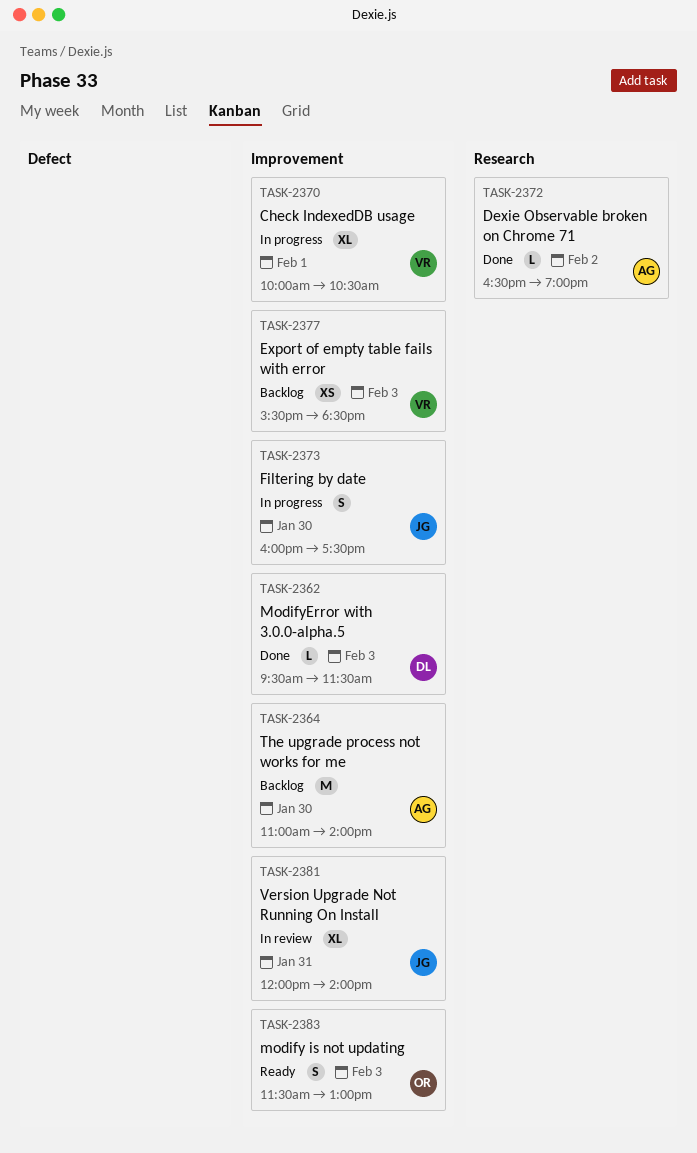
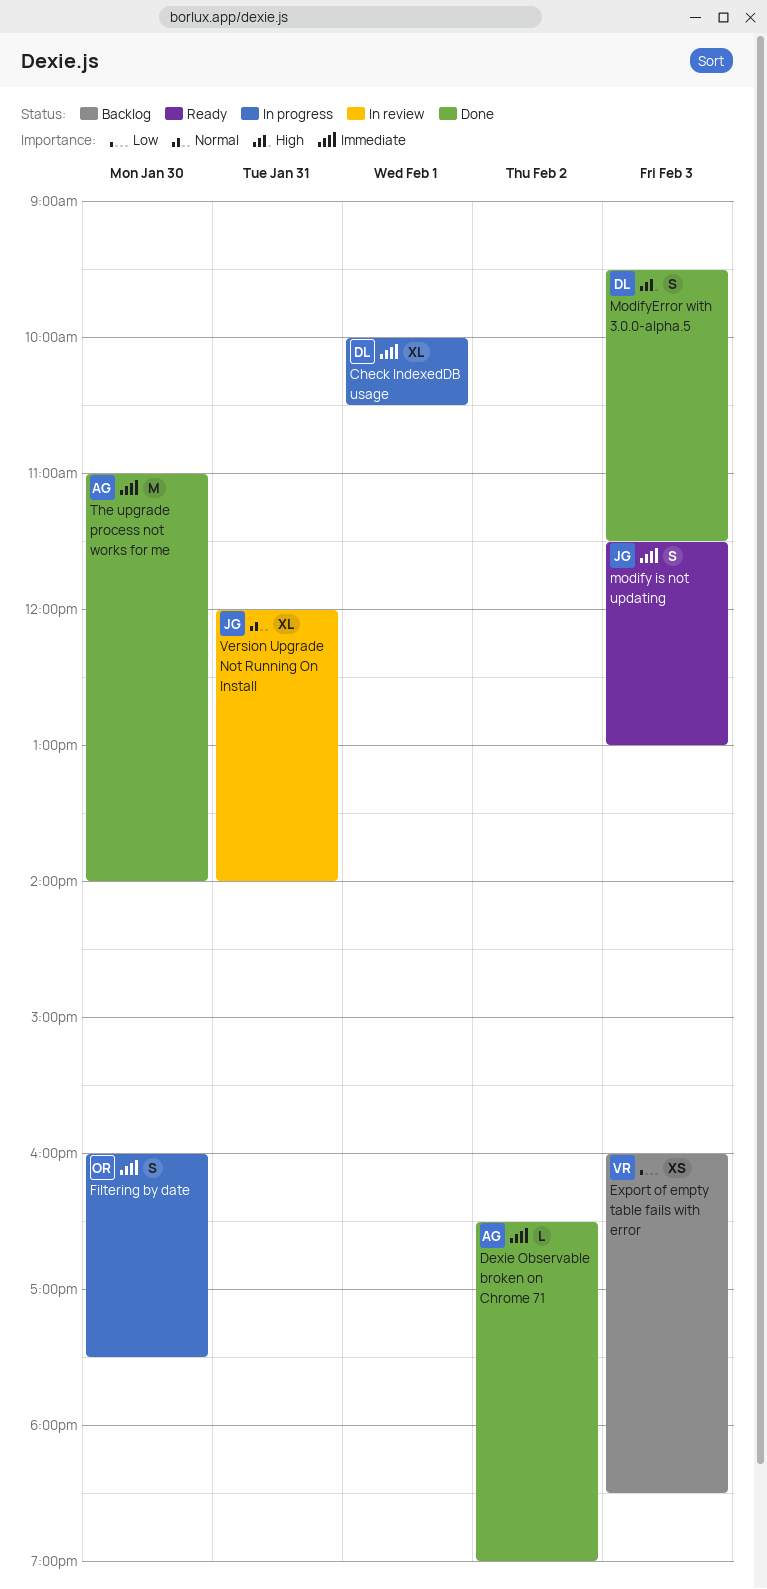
Check IndexedDB usage, owner: VR -> DL
Export of empty table fails with error, begins: 15:30 -> 16:00
Filtering by date, owner: JG -> OR
modify is not updating, owner: OR -> JG
ModifyError with 3.0.0-alpha.5, estimate: L -> S
The upgrade process not works for me, status: Backlog -> Done

